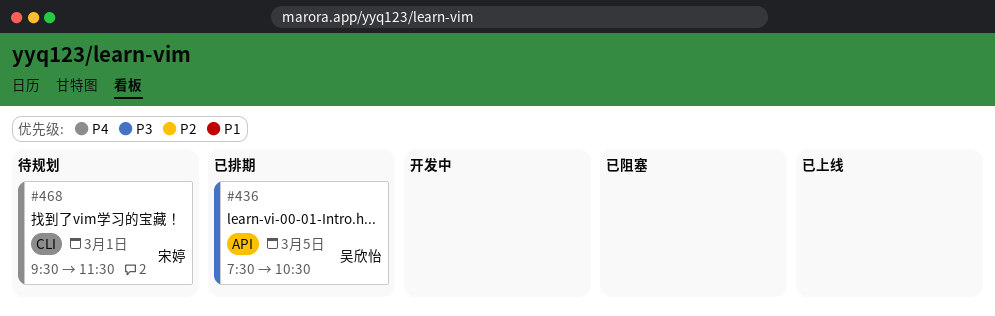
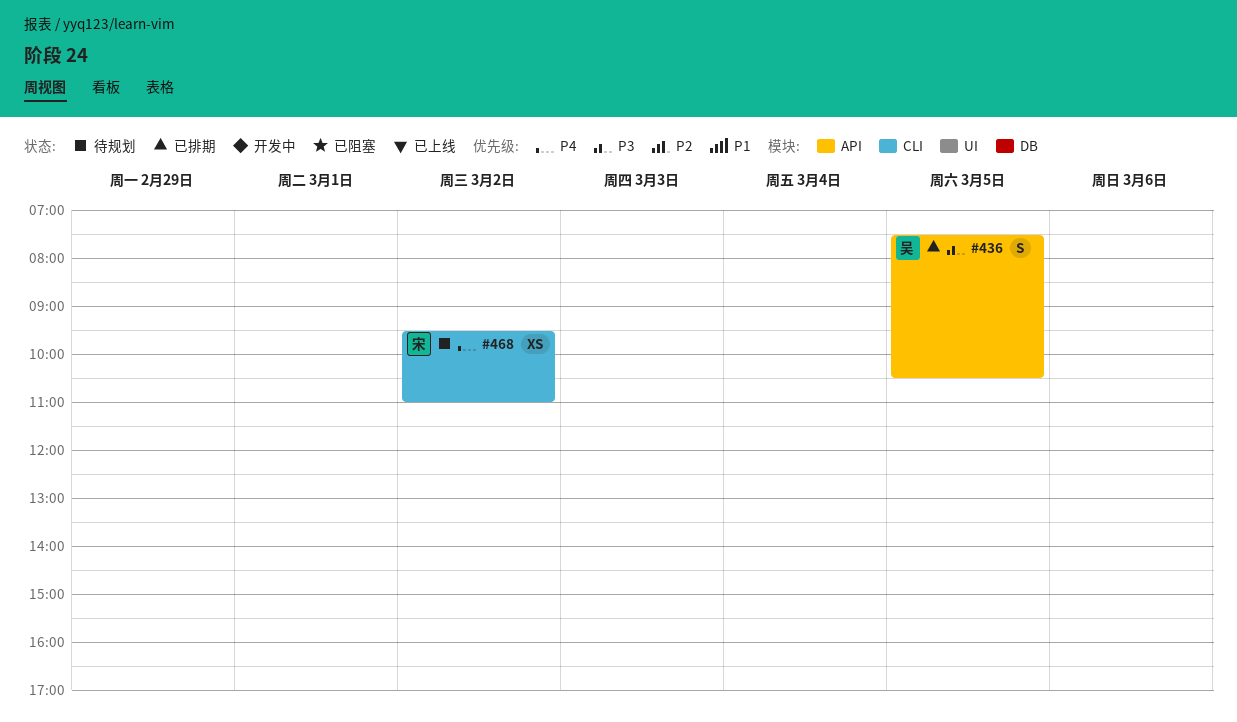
#468, day: Mar 1 -> Mar 2
#468, ends: 11:30 -> 11:00

